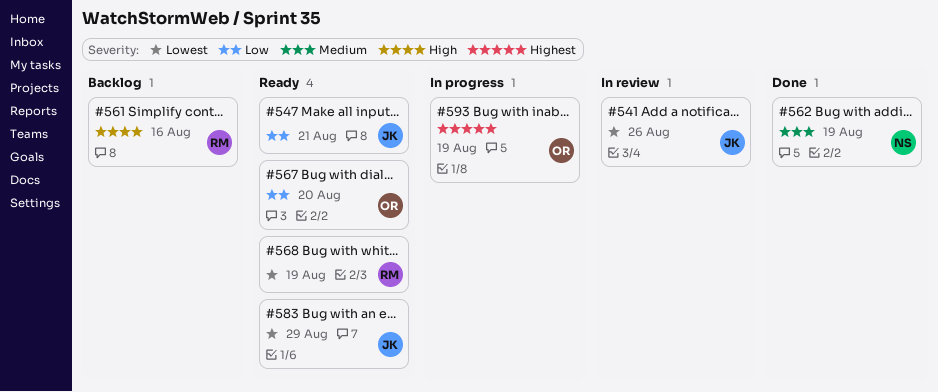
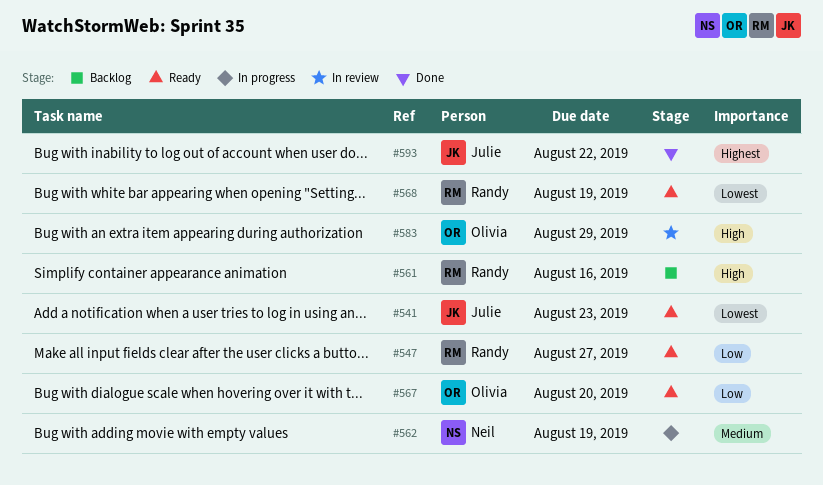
#541, status: In review -> Ready
#541, due: Aug 26 -> Aug 23
#547, owner: Julie -> Randy
#547, due: Aug 21 -> Aug 27
#562, status: Done -> In progress
#583, status: Ready -> In review
#583, owner: Julie -> Olivia
#583, priority: Lowest -> High
#593, status: In progress -> Done
#593, owner: Olivia -> Julie
#593, due: Aug 19 -> Aug 22

